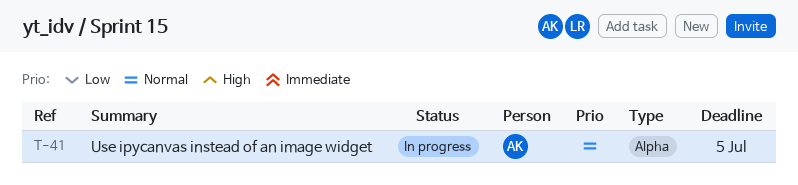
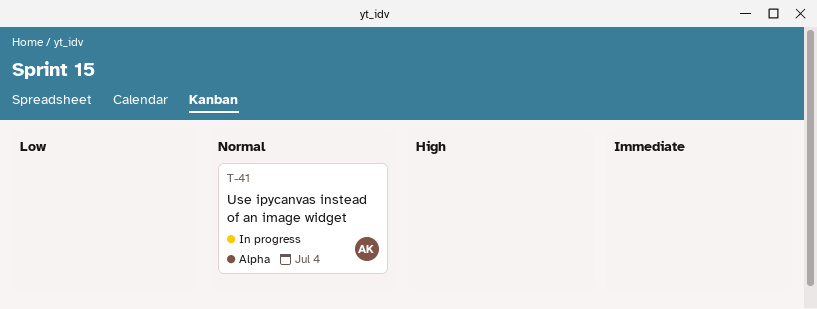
T-41, due: Jul 5 -> Jul 4

